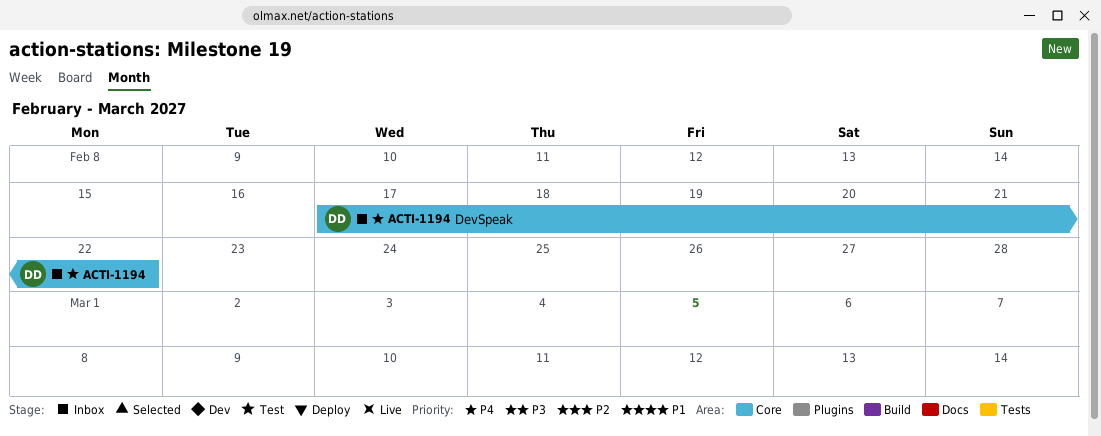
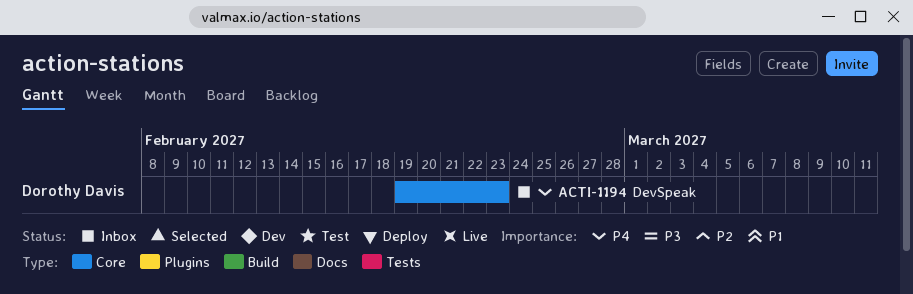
ACTI-1194, start: Feb 17 -> Feb 19
ACTI-1194, due: Feb 22 -> Feb 23

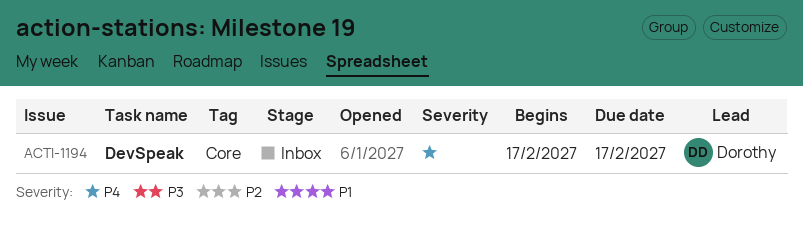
ACTI-1194, start: Feb 19 -> Feb 17
ACTI-1194, due: Feb 23 -> Feb 17

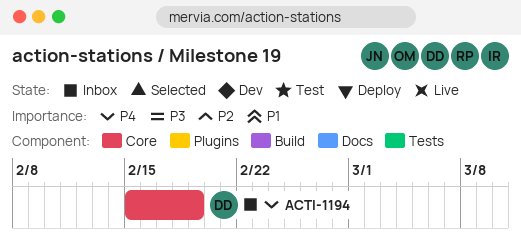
ACTI-1194, start: Feb 17 -> Feb 15
ACTI-1194, due: Feb 17 -> Feb 19

